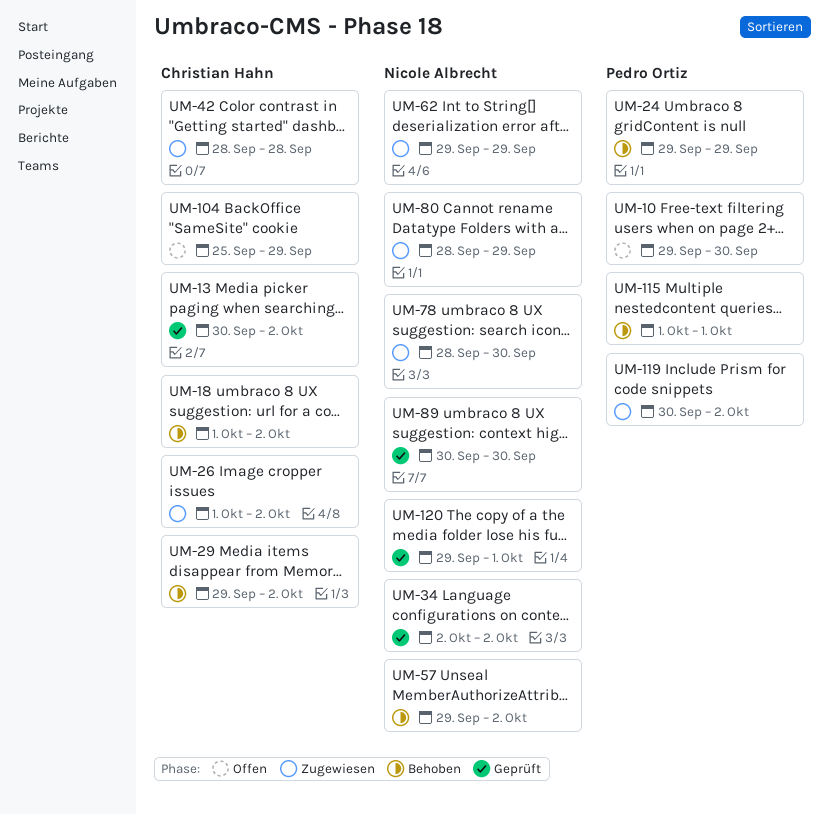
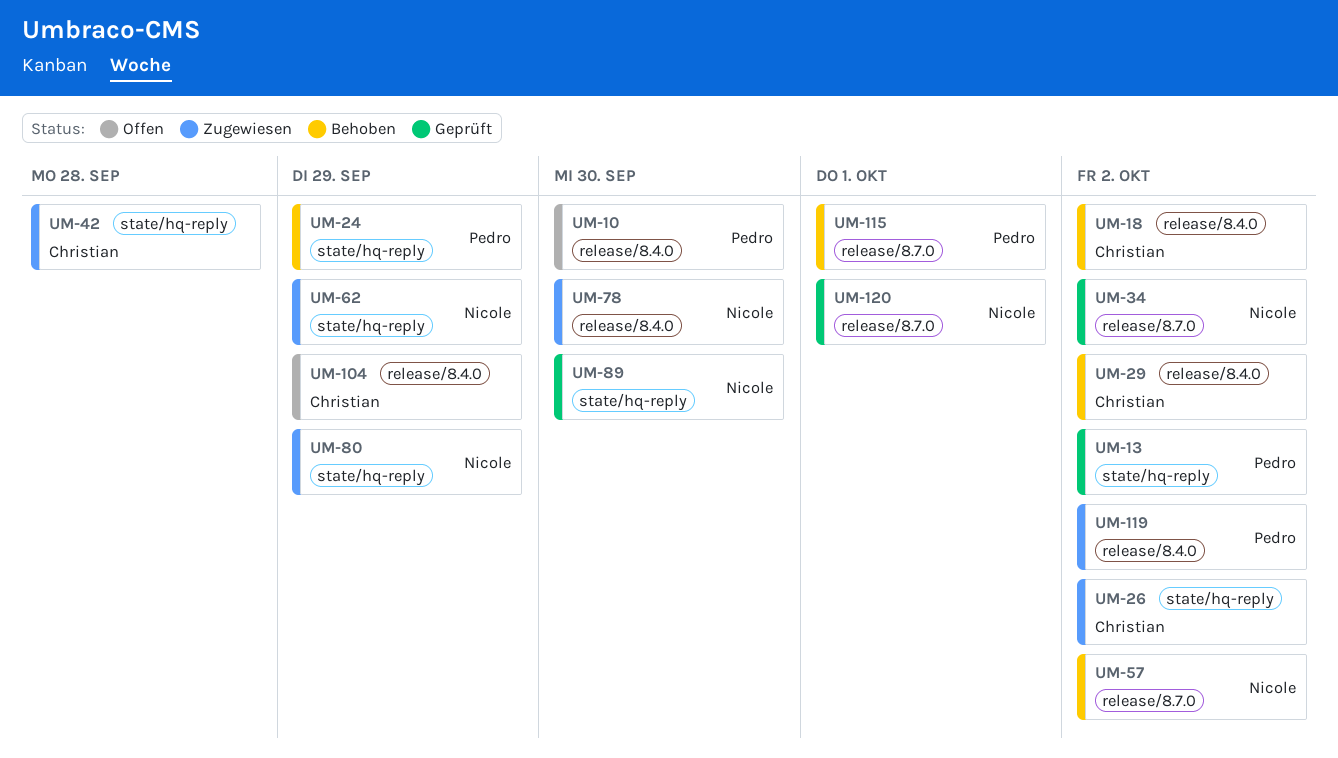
UM-13, owner: Christian Hahn -> Pedro Ortiz

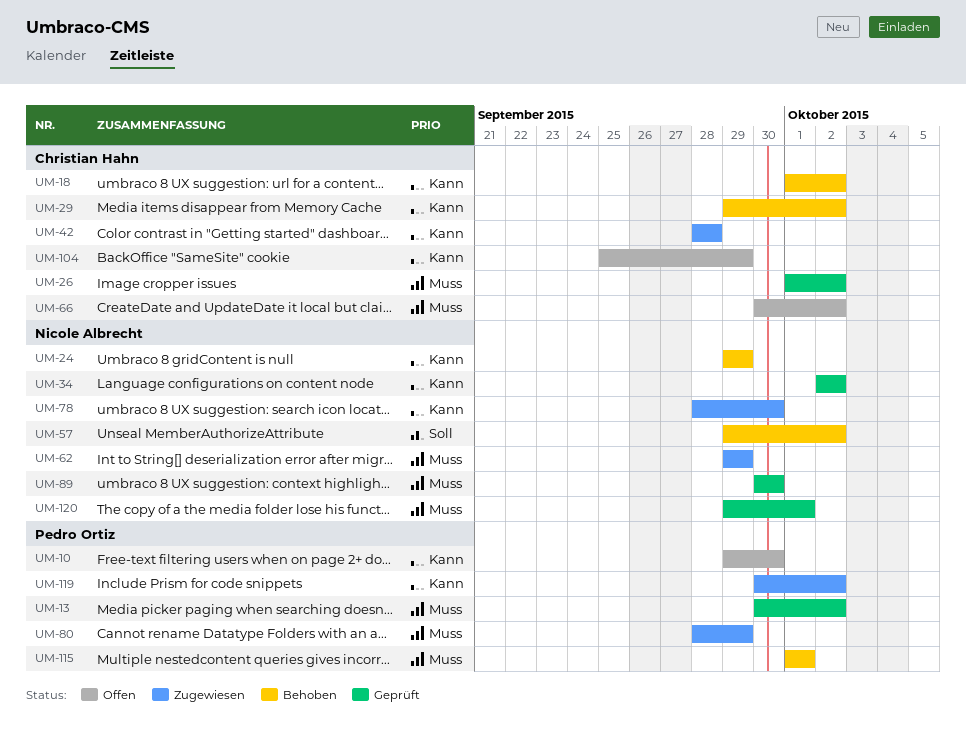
UM-24, owner: Pedro Ortiz -> Nicole Albrecht
UM-26, status: Zugewiesen -> Geprüft
UM-66: none -> present
UM-80, owner: Nicole Albrecht -> Pedro Ortiz

